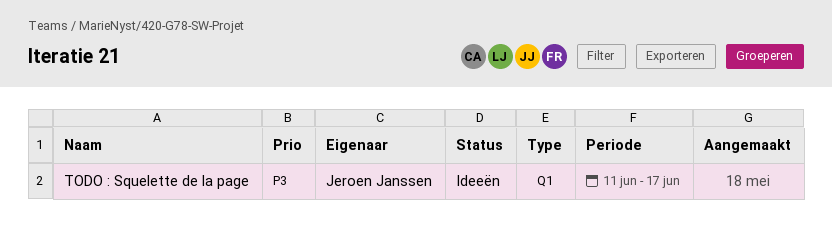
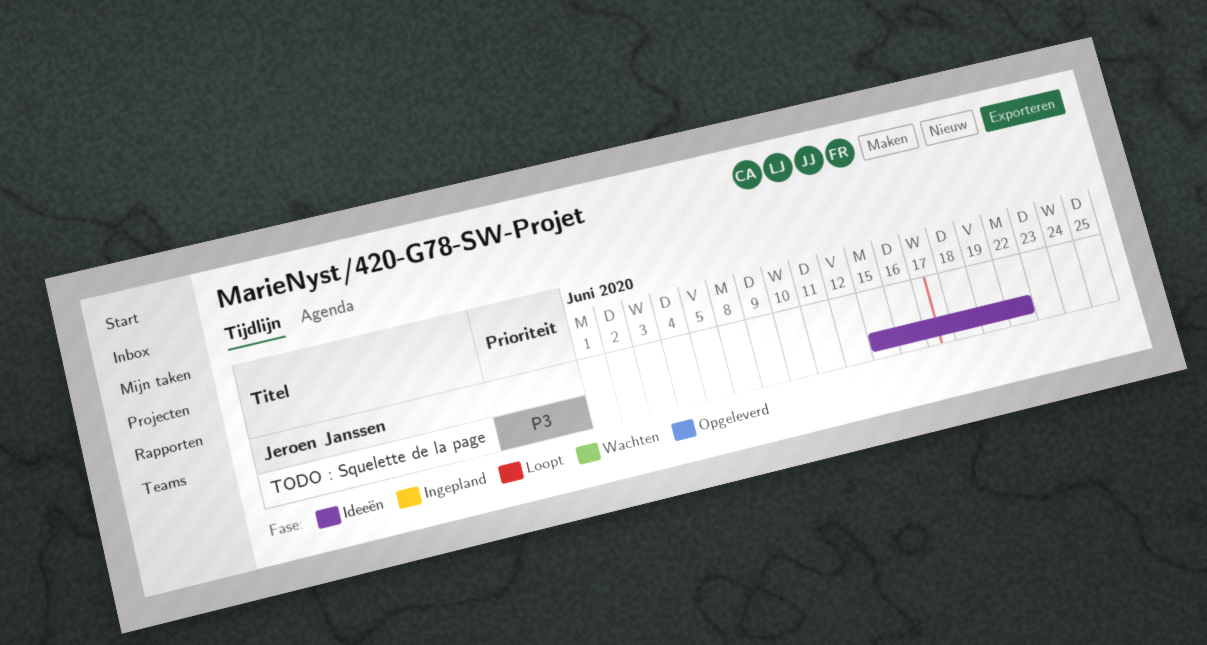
TODO : Squelette de la page, start: Jun 11 -> Jun 15
TODO : Squelette de la page, due: Jun 17 -> Jun 22

